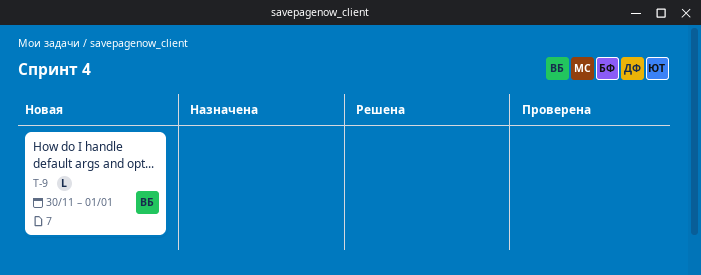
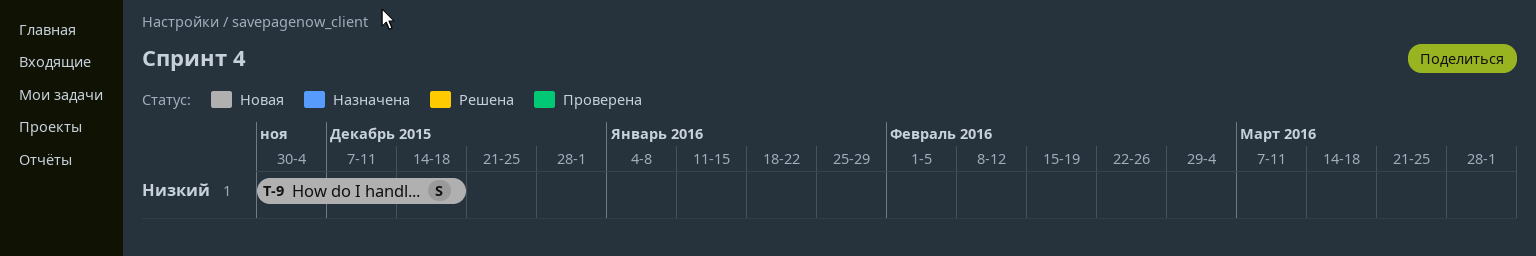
T-9, estimate: L -> S
T-9, due: Jan 1 -> Dec 18

